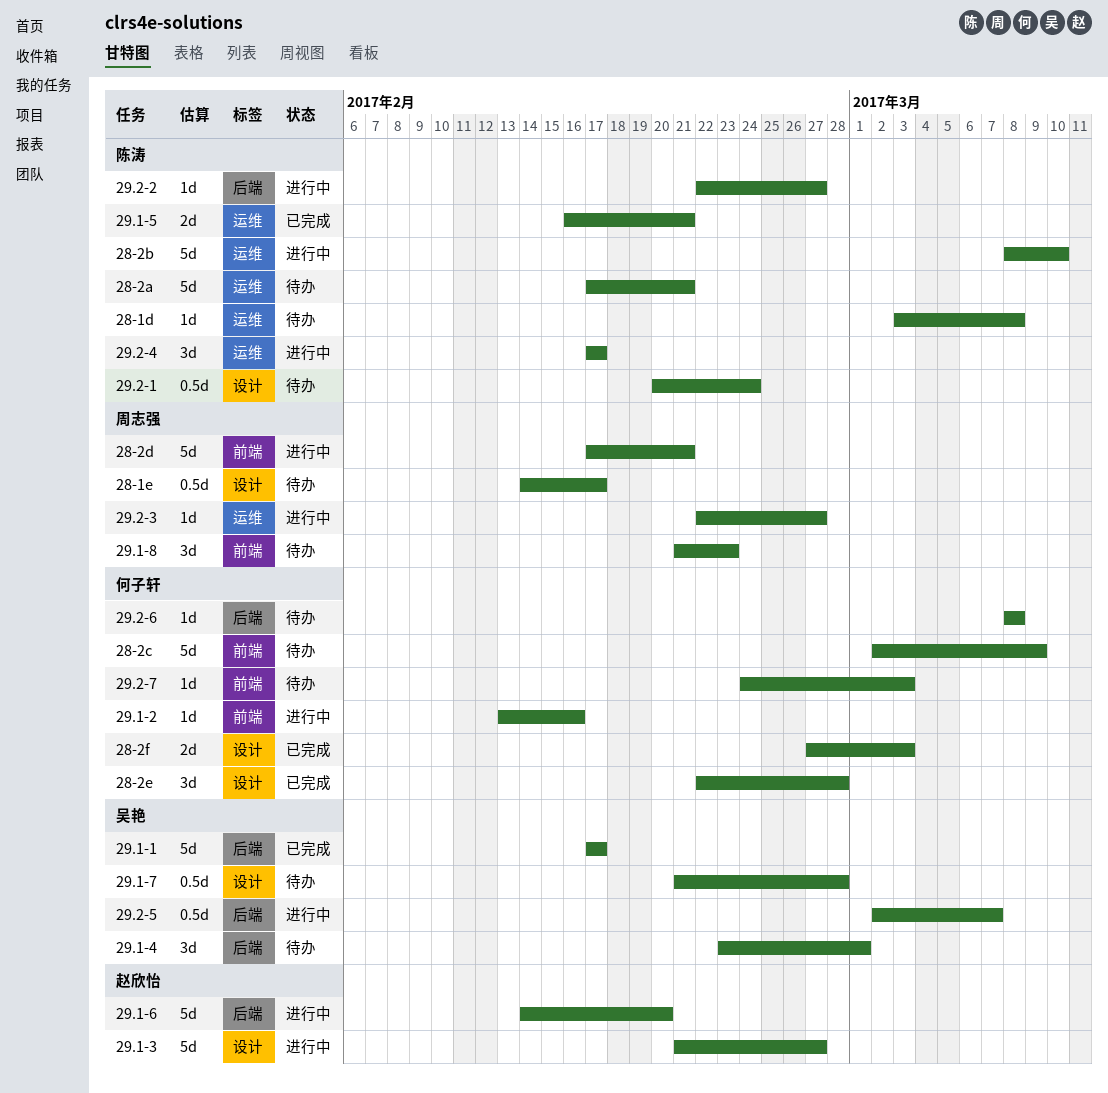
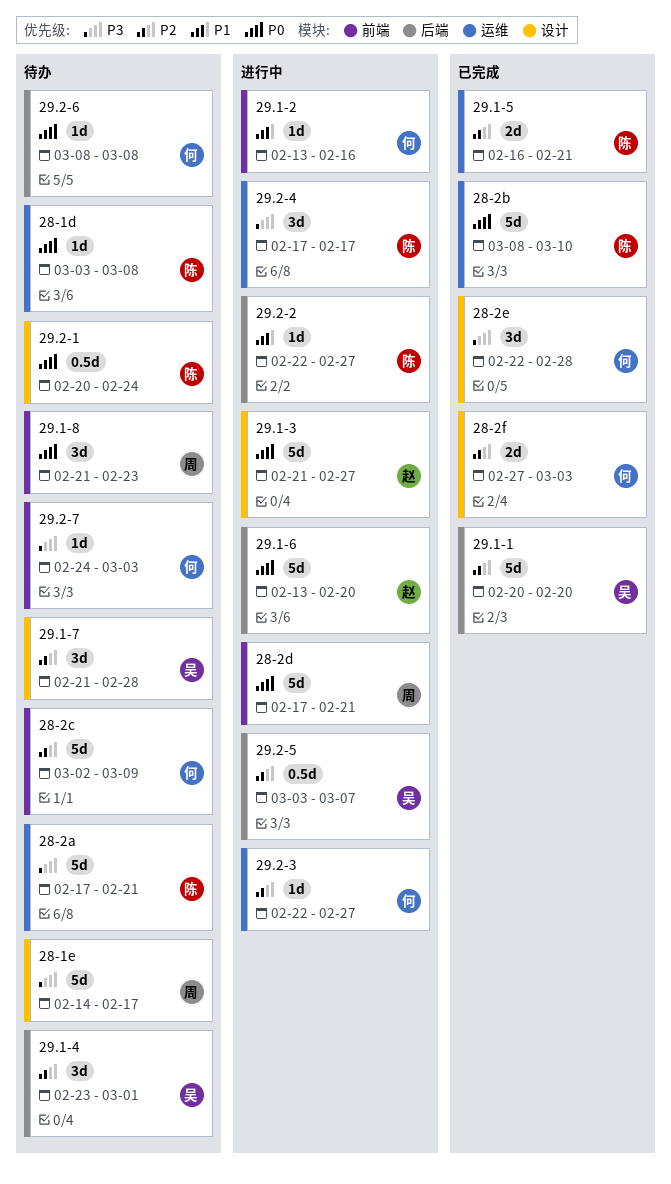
28-1e, estimate: 0.5d -> 5d
28-2b, status: 进行中 -> 已完成
29.1-1, start: Feb 17 -> Feb 20
29.1-1, due: Feb 17 -> Feb 20
29.1-6, start: Feb 14 -> Feb 13
29.1-7, estimate: 0.5d -> 3d
29.2-3, owner: 周志强 -> 何子轩
29.2-5, start: Mar 2 -> Mar 3

